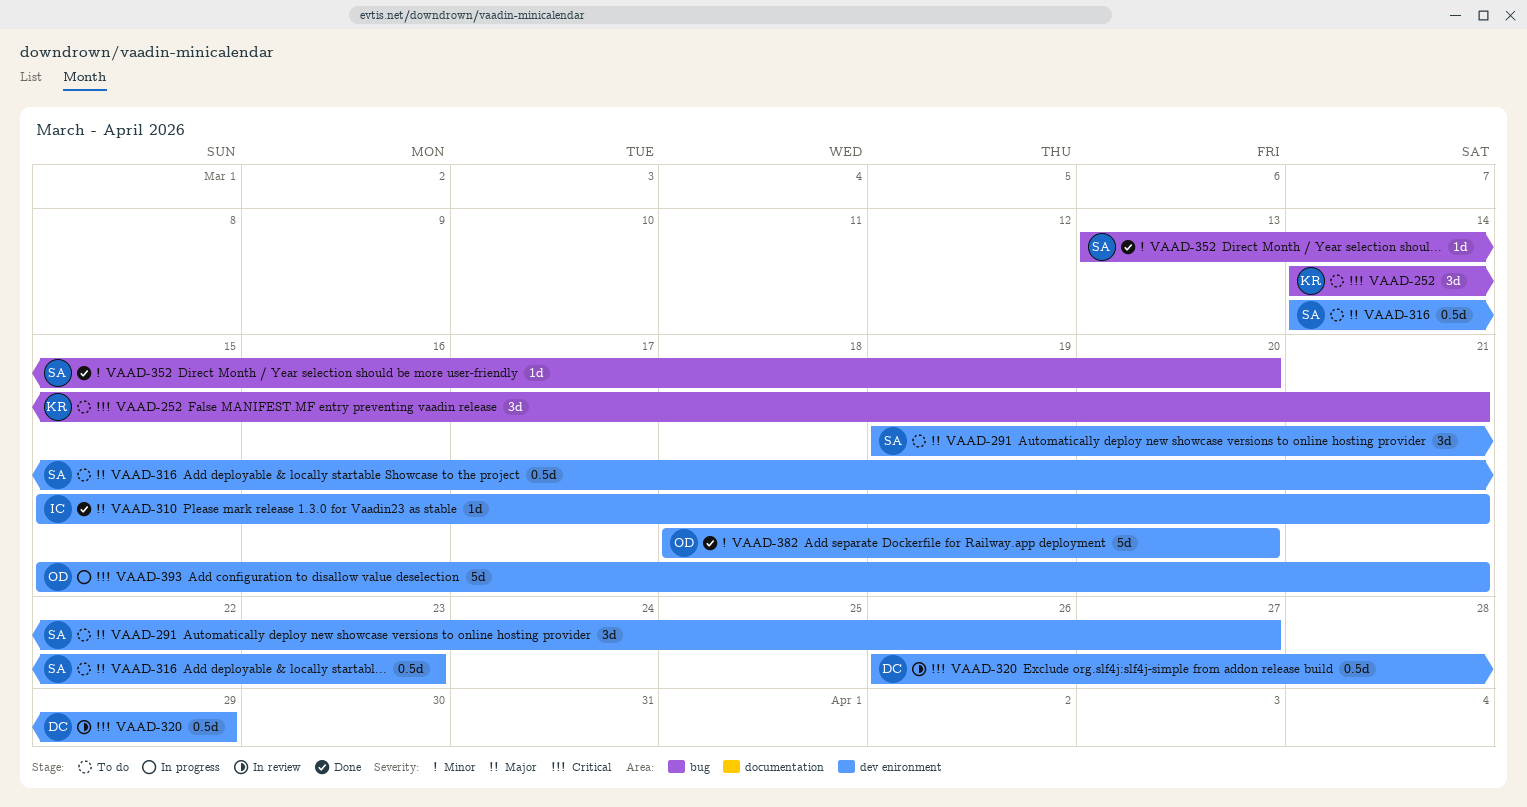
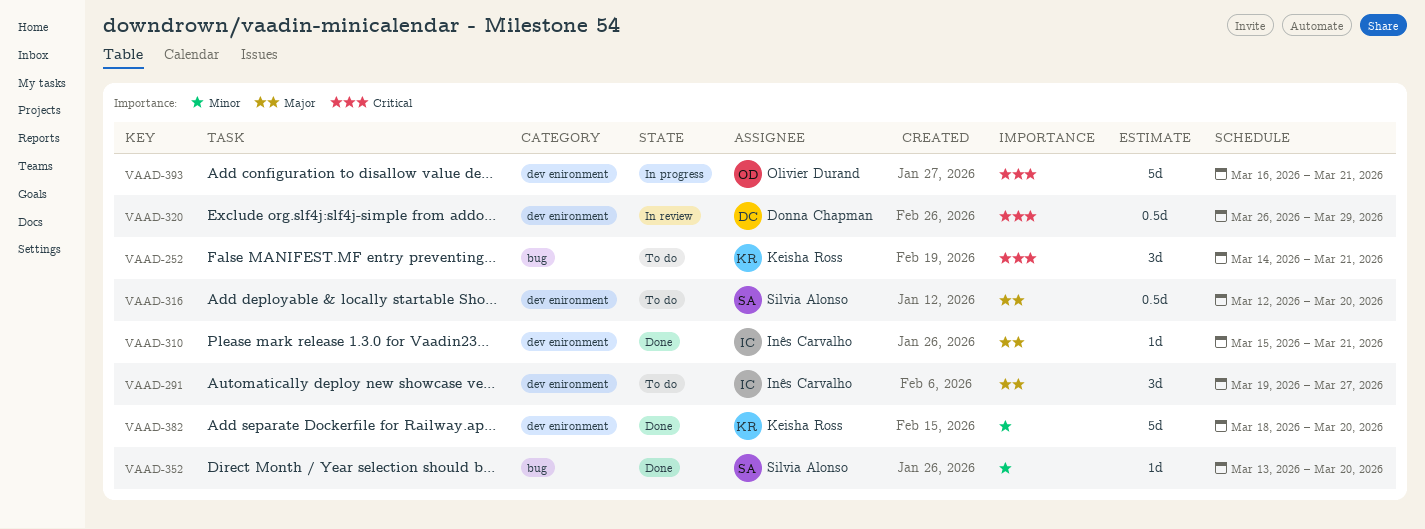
VAAD-291, owner: Silvia Alonso -> Inês Carvalho
VAAD-316, start: Mar 14 -> Mar 12
VAAD-316, due: Mar 23 -> Mar 20
VAAD-382, owner: Olivier Durand -> Keisha Ross
VAAD-393, start: Mar 15 -> Mar 16

